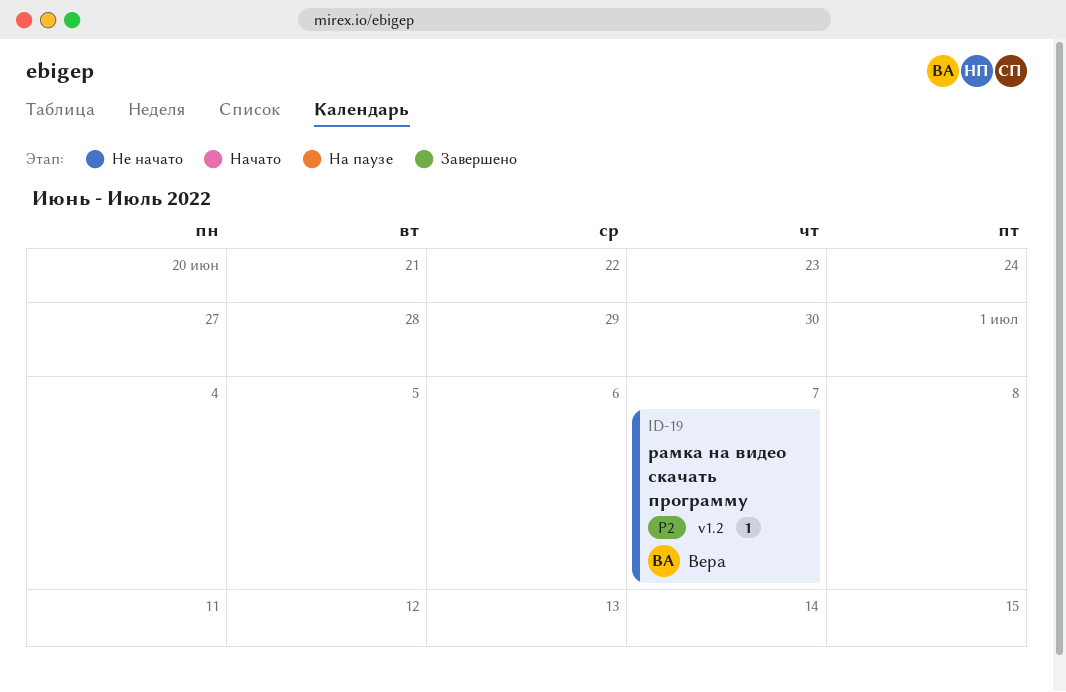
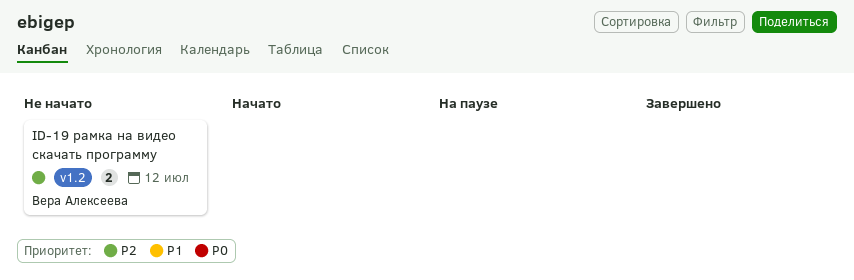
ID-19, estimate: 1 -> 2
ID-19, due: Jul 7 -> Jul 12

